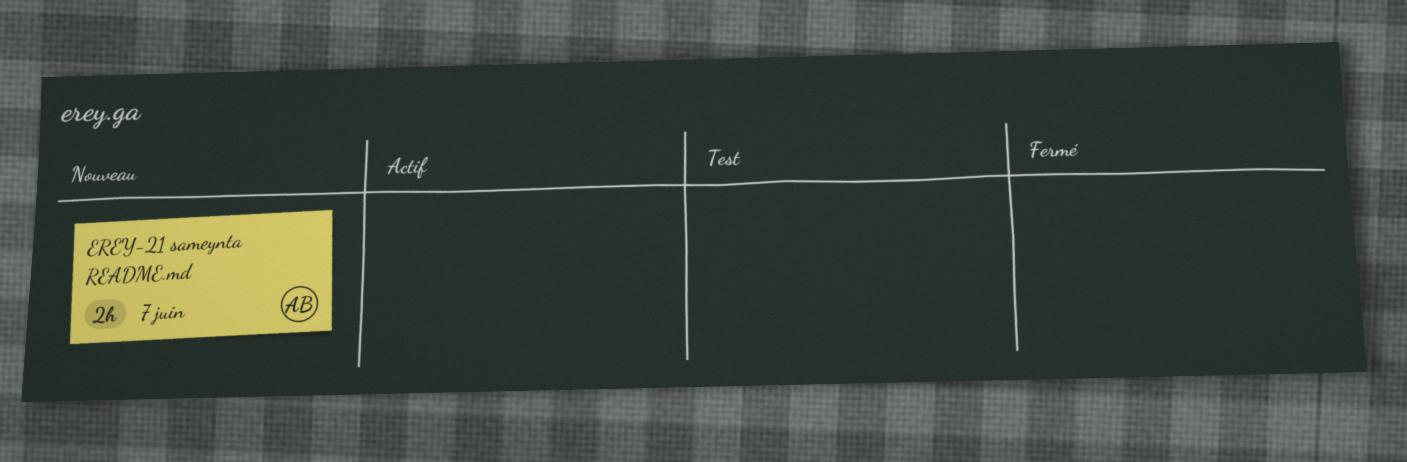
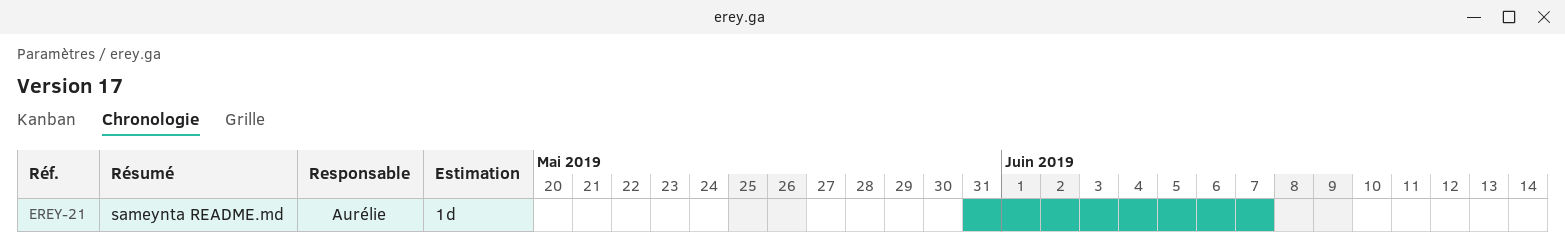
EREY-21, estimate: 2h -> 1d

